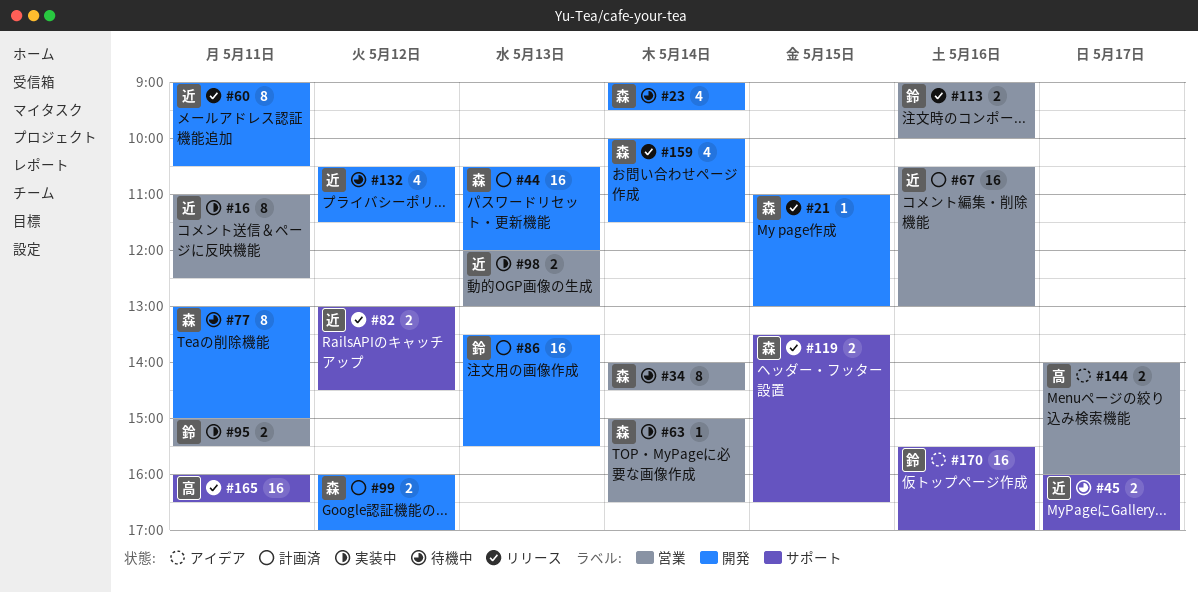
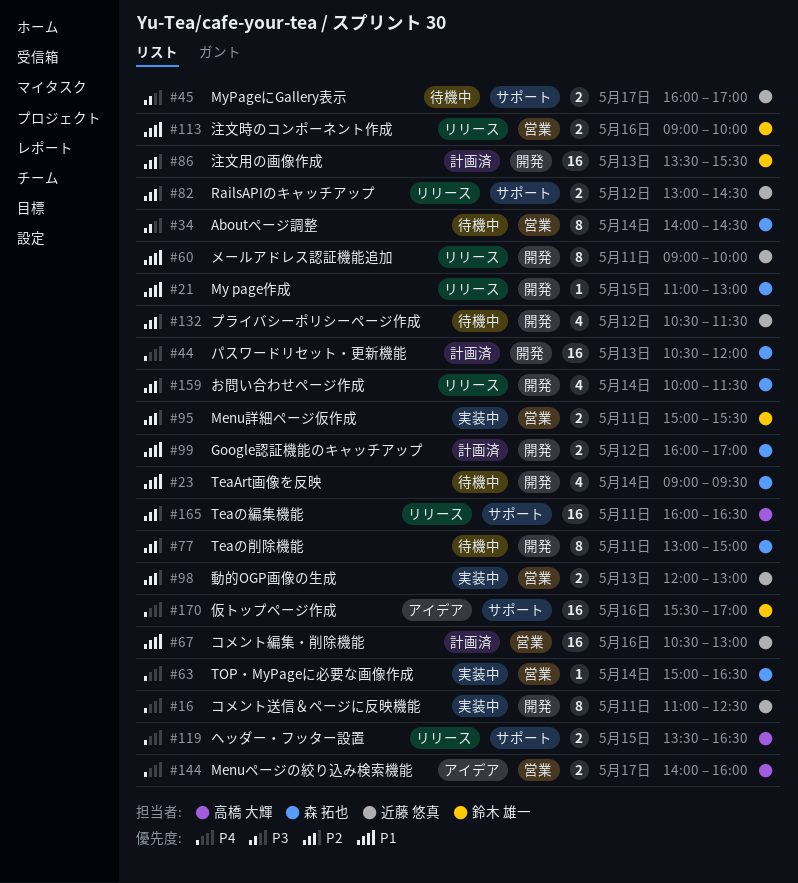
#16, label: 営業 -> 開発
#60, ends: 10:30 -> 10:00
#119, owner: 森 拓也 -> 高橋 大輝

